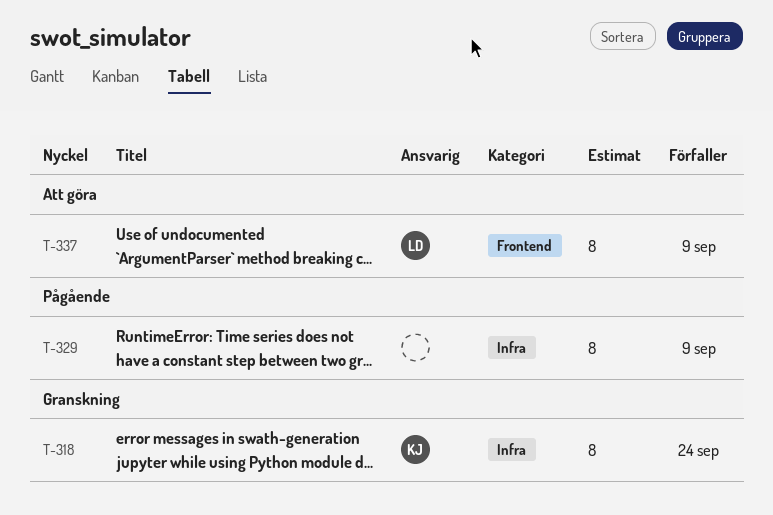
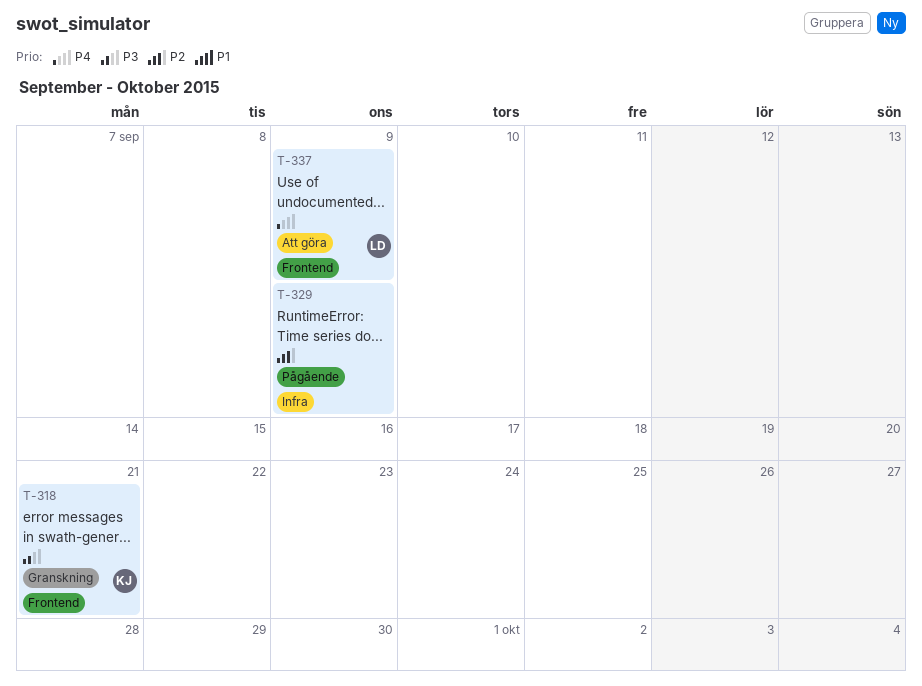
T-318, label: Infra -> Frontend
T-318, due: Sep 24 -> Sep 21

